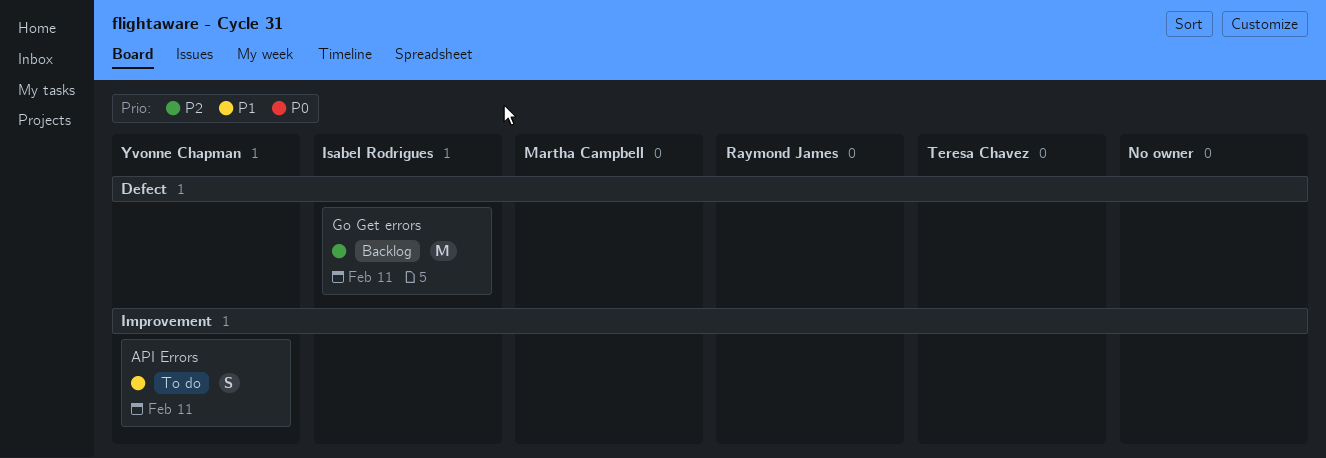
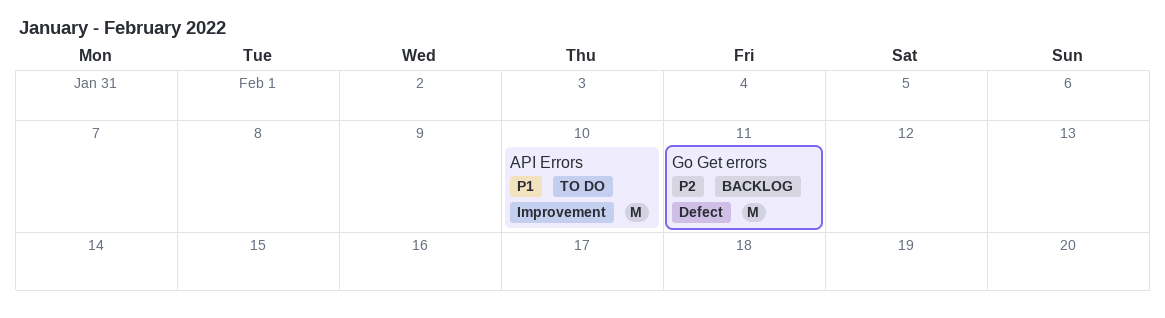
API Errors, estimate: S -> M
API Errors, due: Feb 11 -> Feb 10

